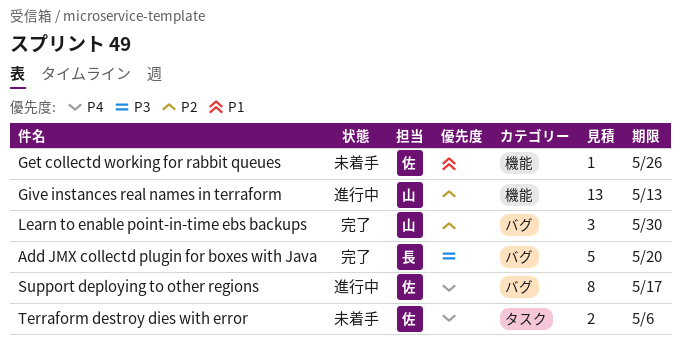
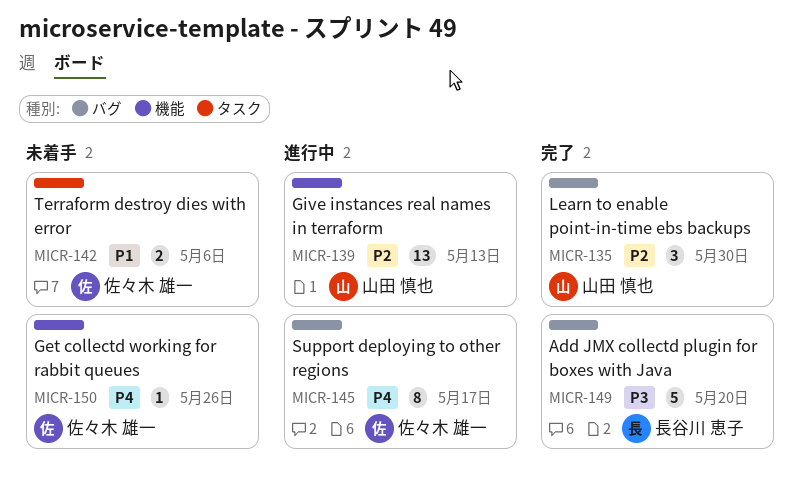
Get collectd working for rabbit queues, priority: P1 -> P4
Terraform destroy dies with error, priority: P4 -> P1

